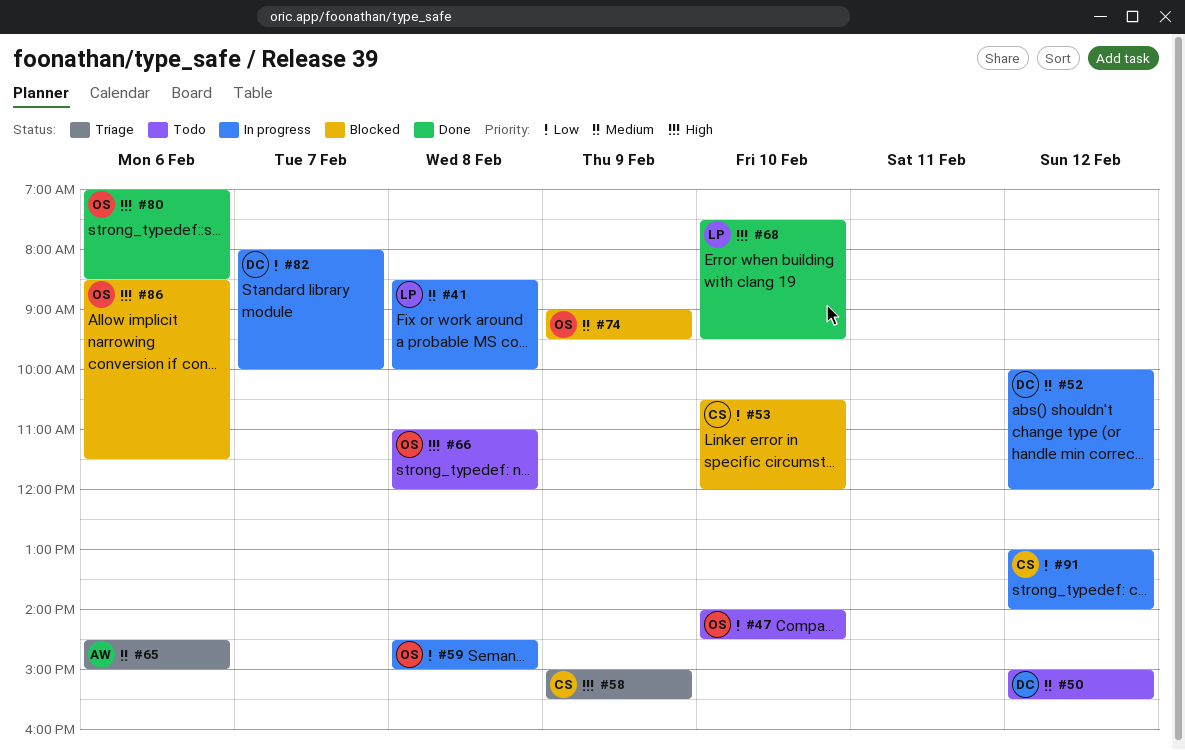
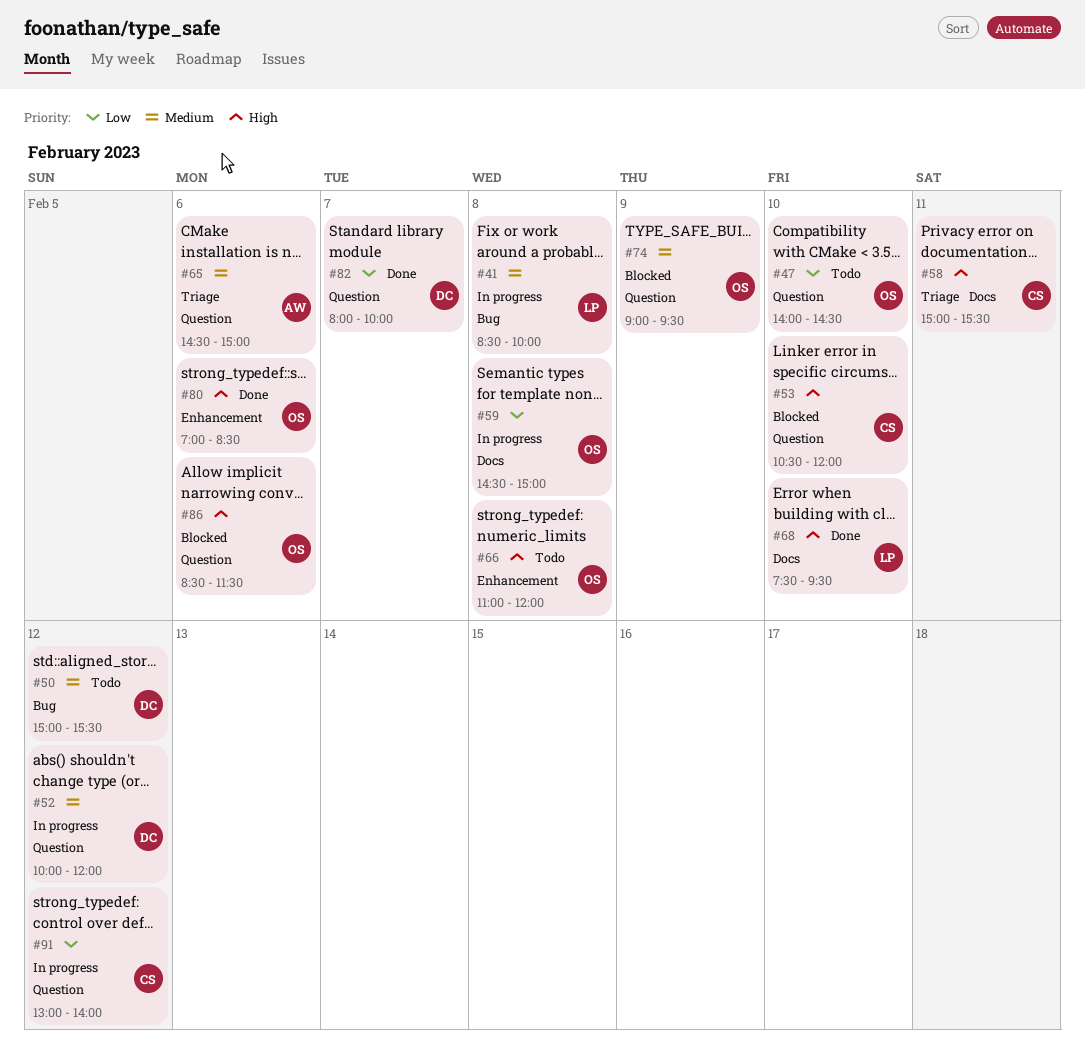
#53, priority: Low -> High
#58, day: Feb 9 -> Feb 11
#82, status: In progress -> Done

